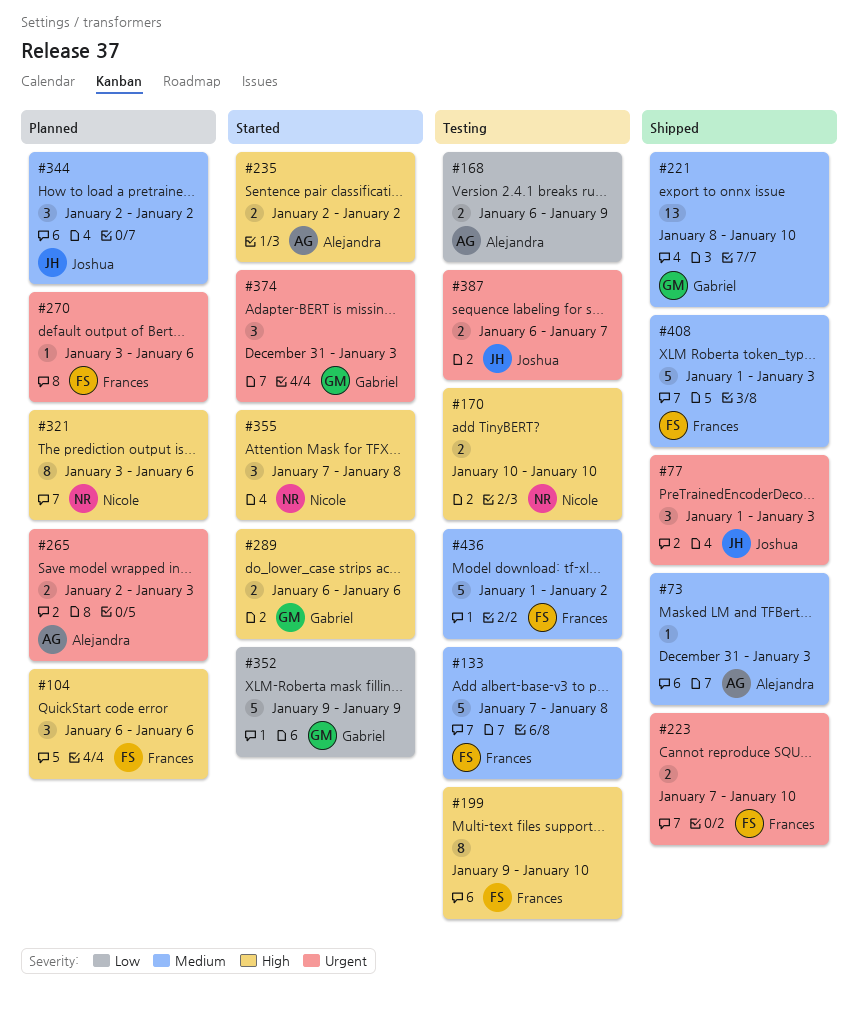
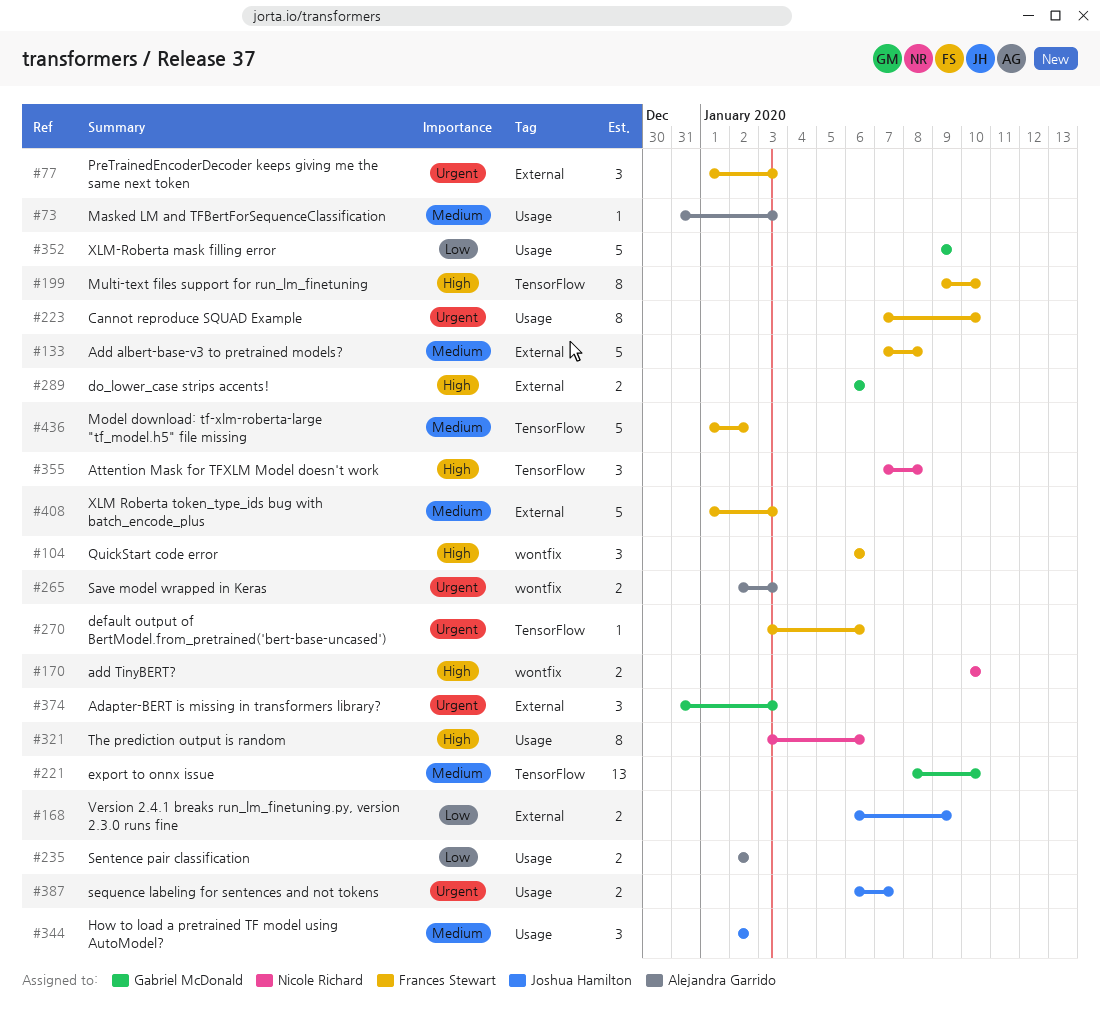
#77, owner: Joshua Hamilton -> Frances Stewart
#168, owner: Alejandra Garrido -> Joshua Hamilton
#223, estimate: 2 -> 8
#235, priority: High -> Low

